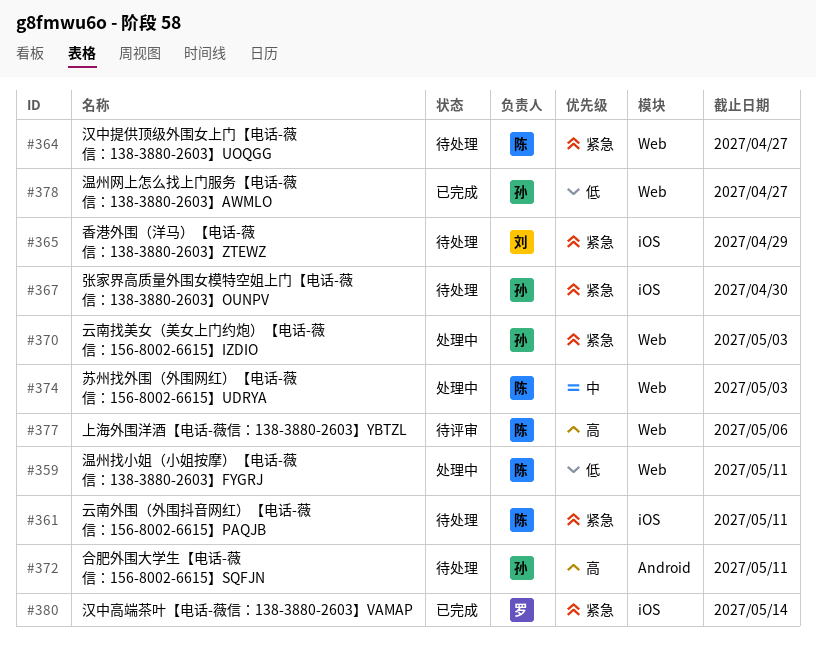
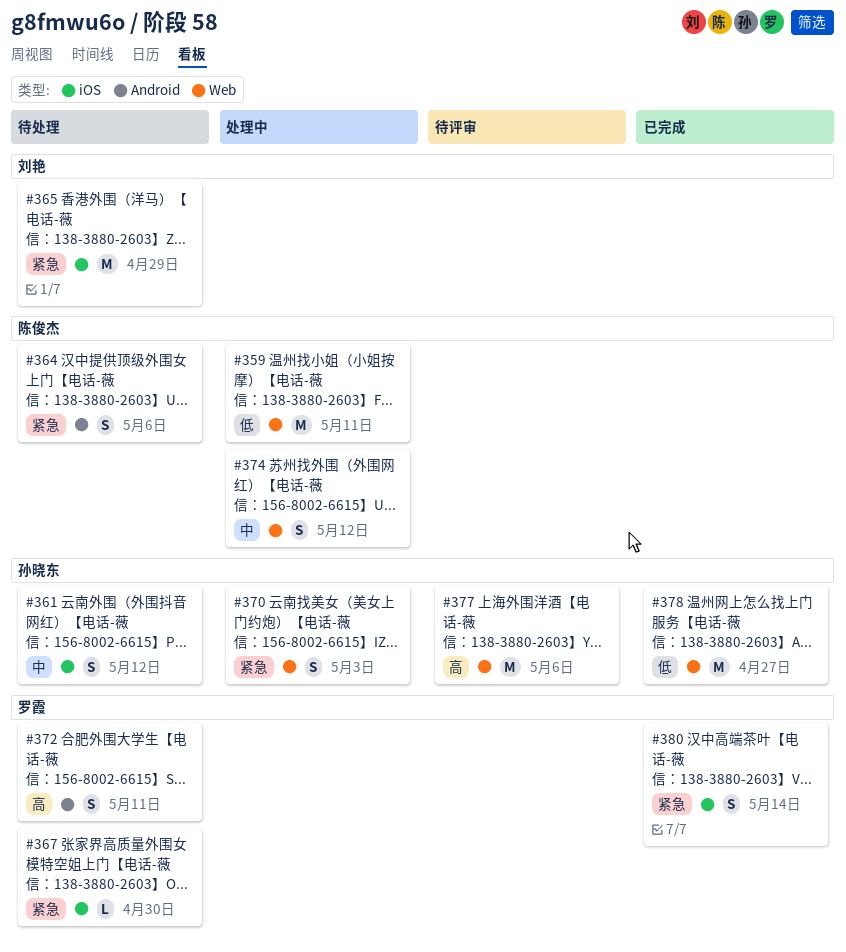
#361, owner: 陈俊杰 -> 孙晓东
#361, priority: 紧急 -> 中
#361, due: May 11 -> May 12
#364, label: Web -> Android
#364, due: Apr 27 -> May 6
#367, owner: 孙晓东 -> 罗霞
#372, owner: 孙晓东 -> 罗霞
#374, due: May 3 -> May 12
#377, owner: 陈俊杰 -> 孙晓东

